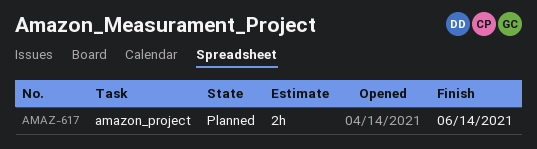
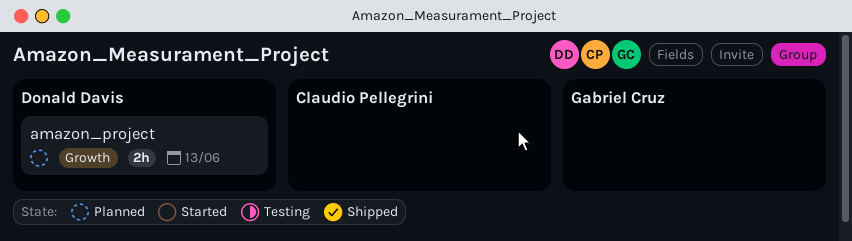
amazon_project, due: Jun 14 -> Jun 13

